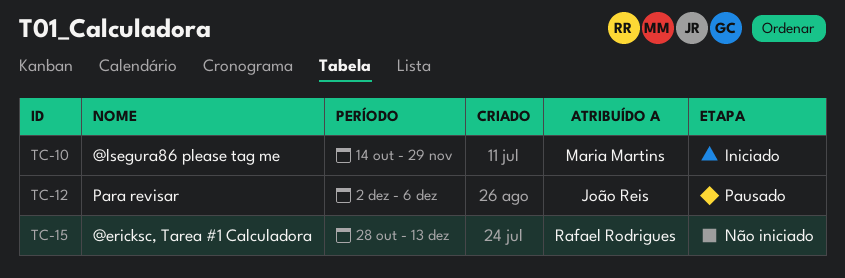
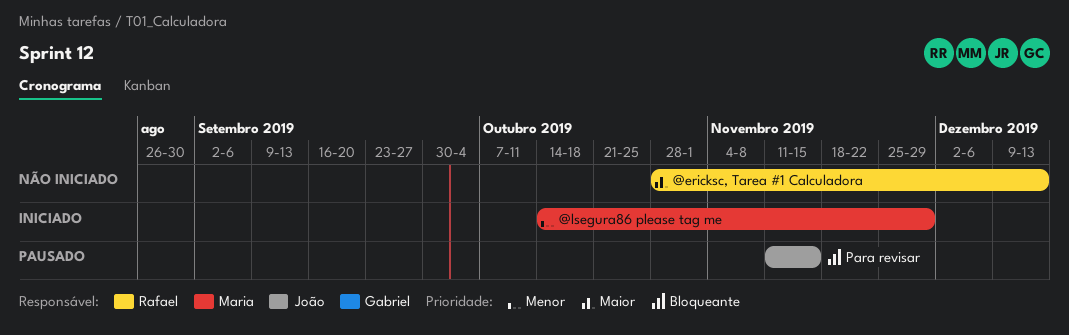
Para revisar, start: Dec 2 -> Nov 11
Para revisar, due: Dec 6 -> Nov 15

